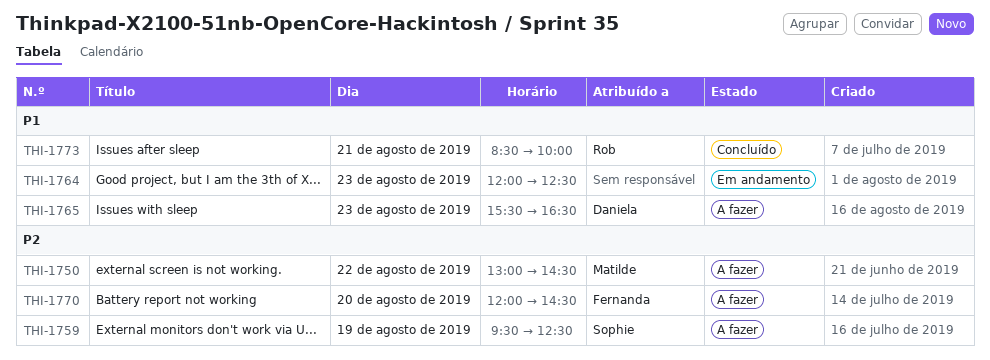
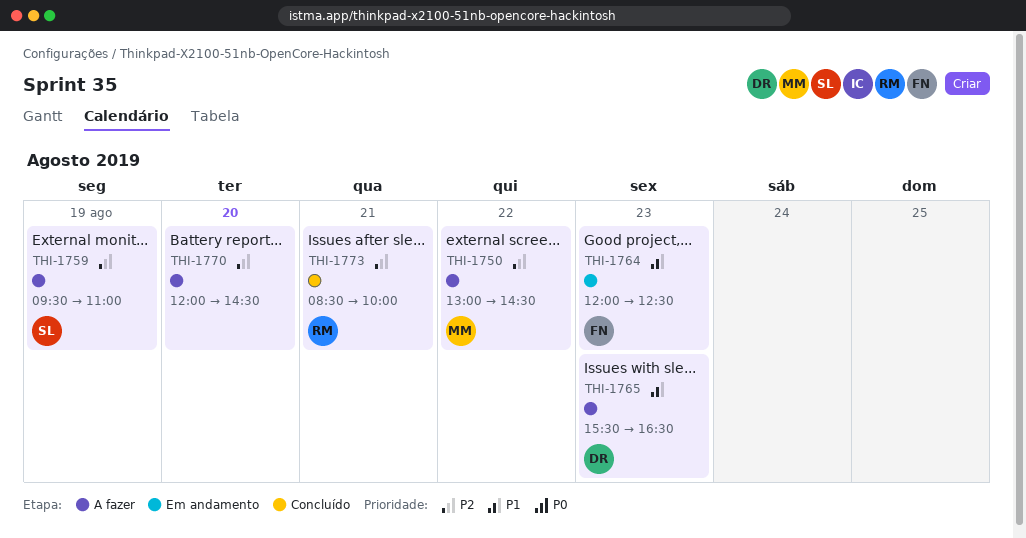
THI-1759, ends: 12:30 -> 11:00
THI-1764, owner: none -> Fernanda
THI-1770, owner: Fernanda -> none
THI-1773, priority: P1 -> P2

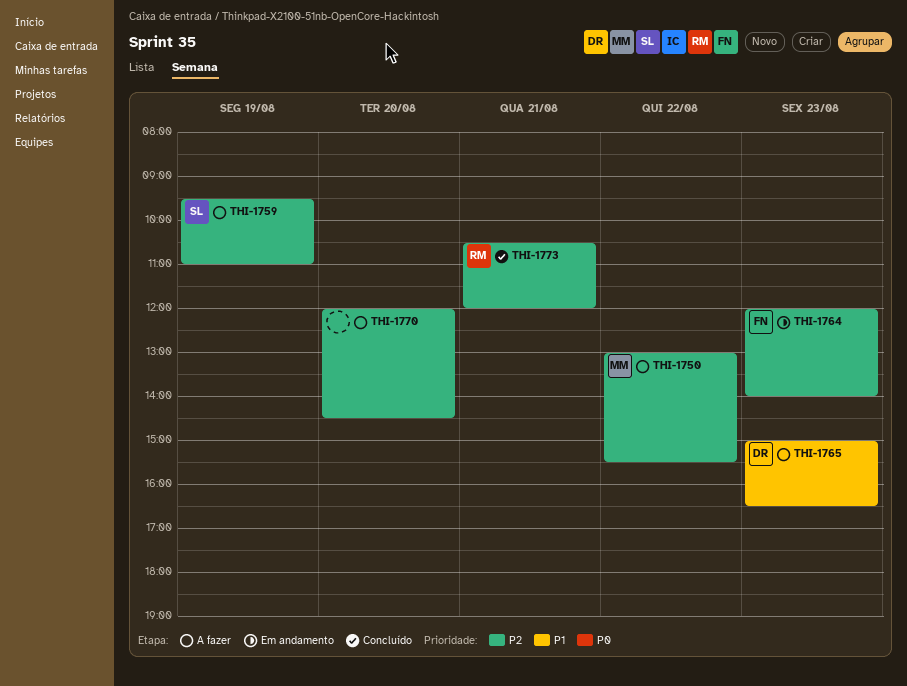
THI-1750, ends: 14:30 -> 15:30
THI-1764, priority: P1 -> P2
THI-1764, ends: 12:30 -> 14:00
THI-1765, begins: 15:30 -> 15:00
THI-1773, begins: 08:30 -> 10:30
THI-1773, ends: 10:00 -> 12:00

